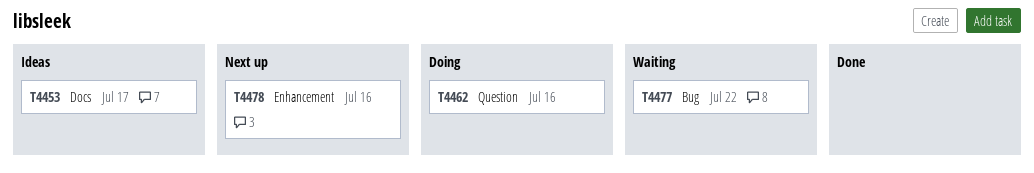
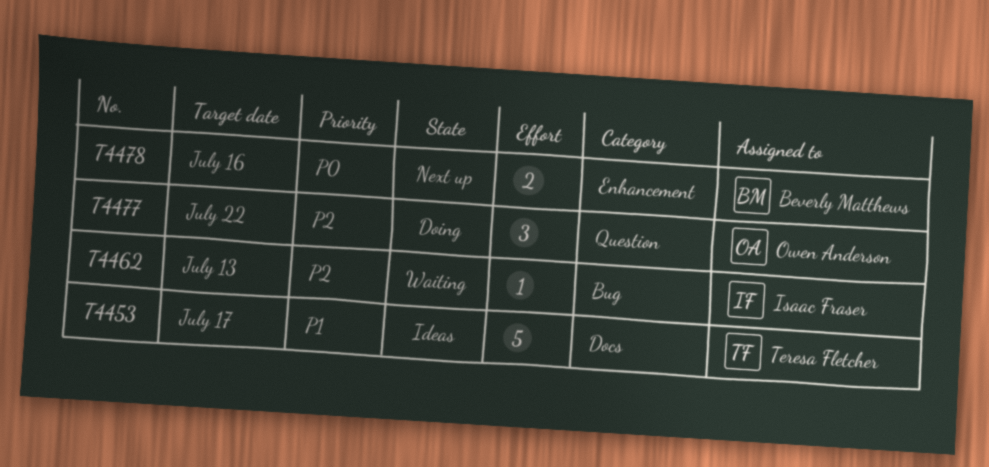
T4462, status: Doing -> Waiting
T4462, label: Question -> Bug
T4462, due: Jul 16 -> Jul 13
T4477, status: Waiting -> Doing
T4477, label: Bug -> Question

